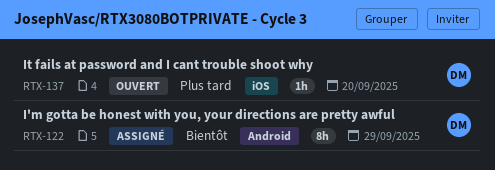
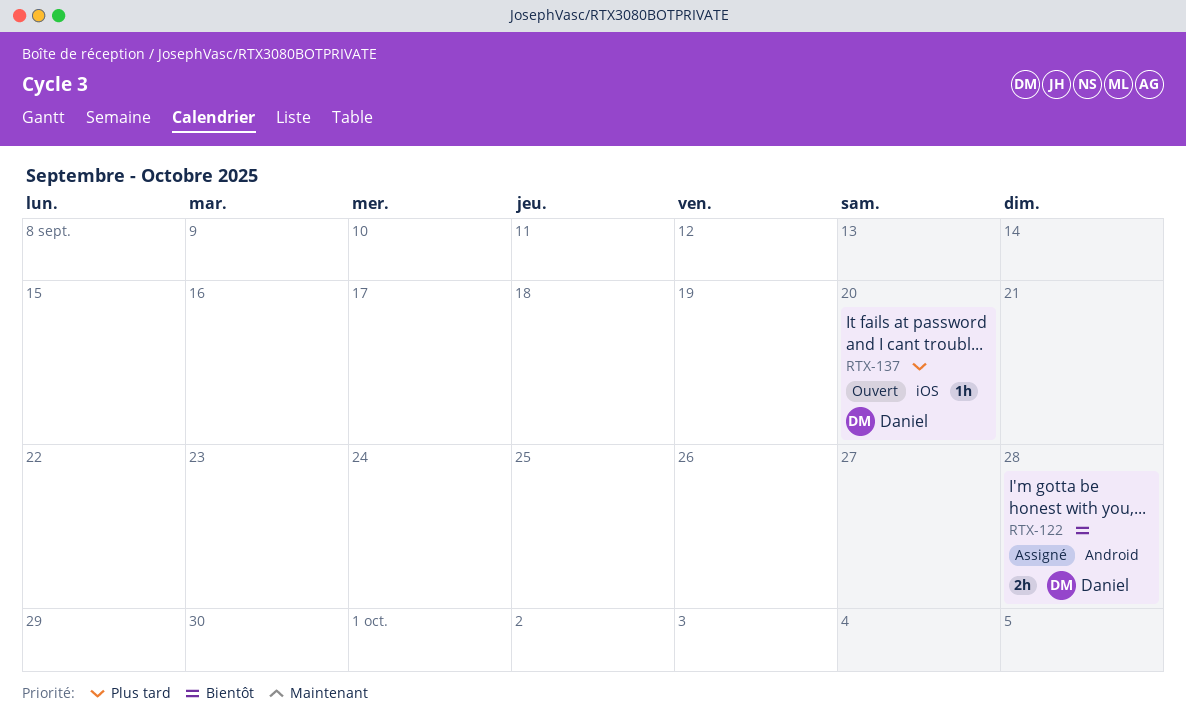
RTX-122, estimate: 8h -> 2h
RTX-122, due: Sep 29 -> Sep 28

